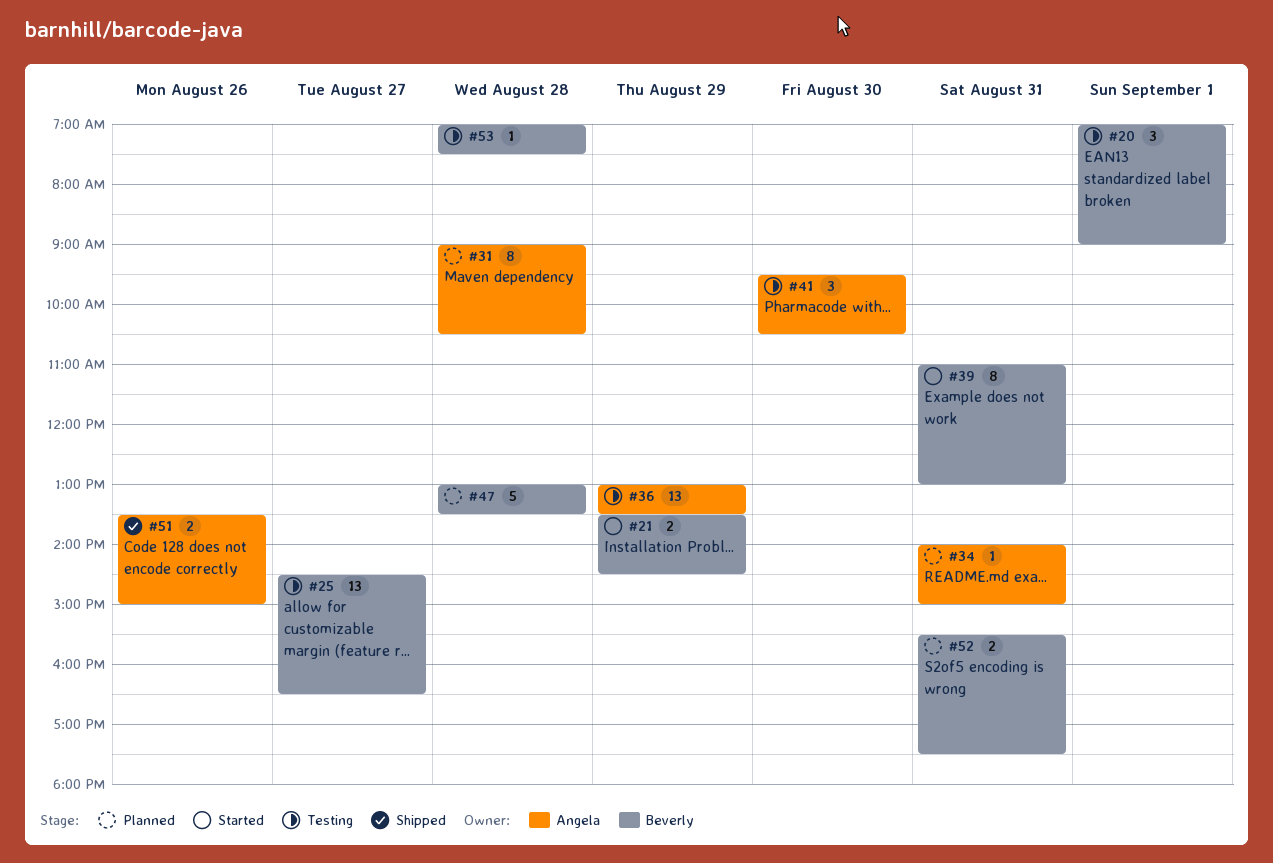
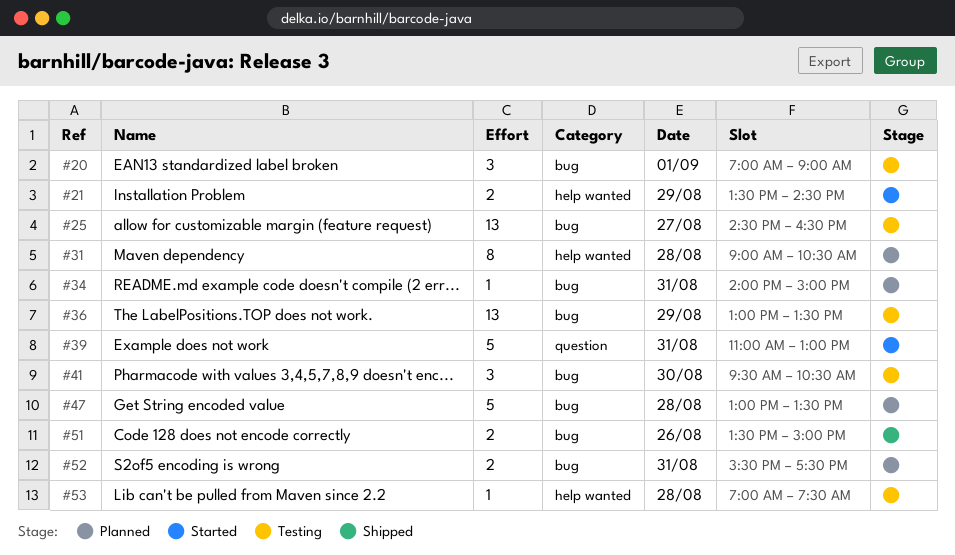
#39, estimate: 8 -> 5

